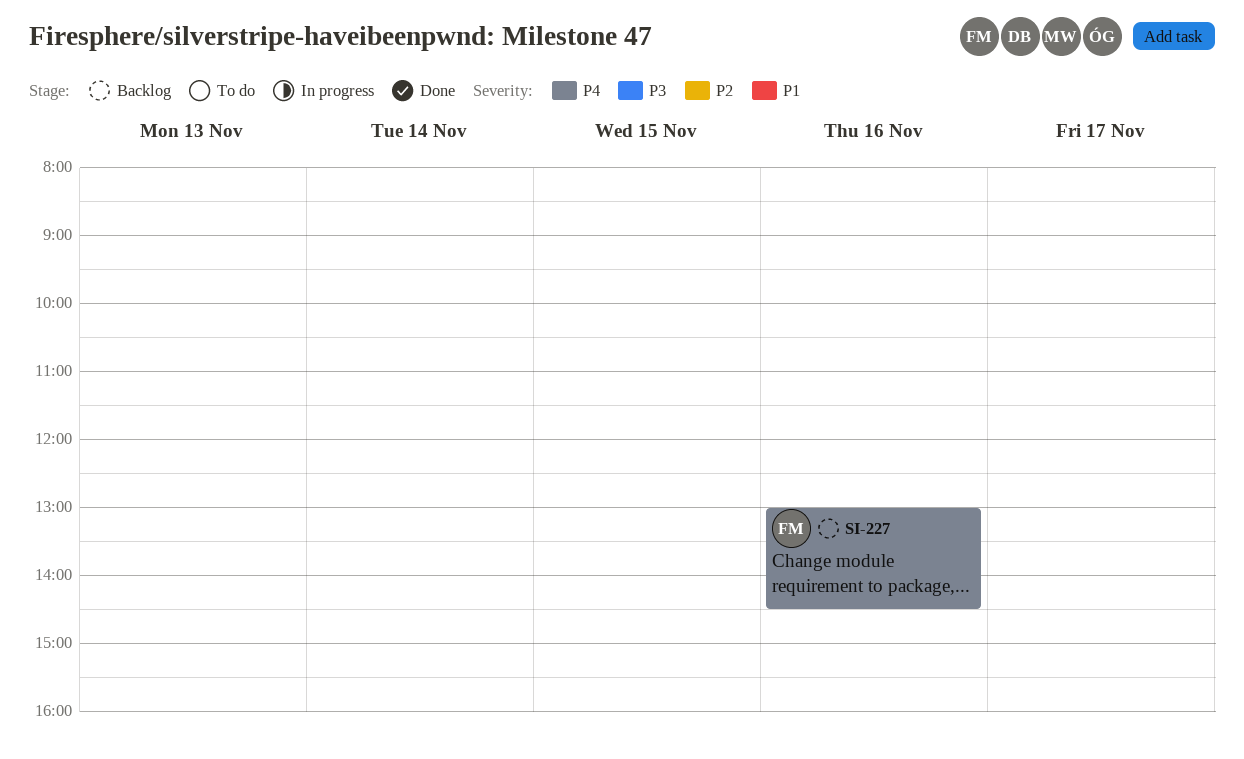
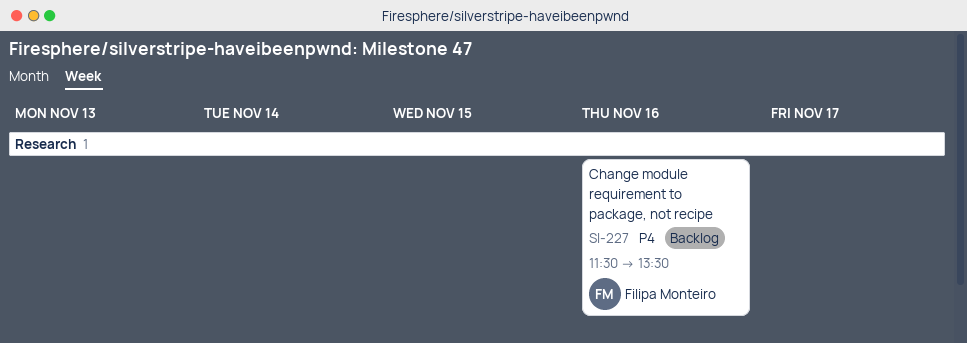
SI-227, begins: 13:00 -> 11:30
SI-227, ends: 14:30 -> 13:30

